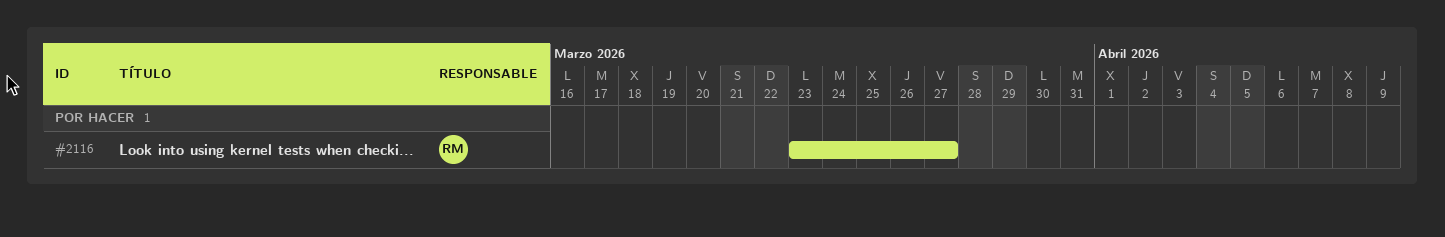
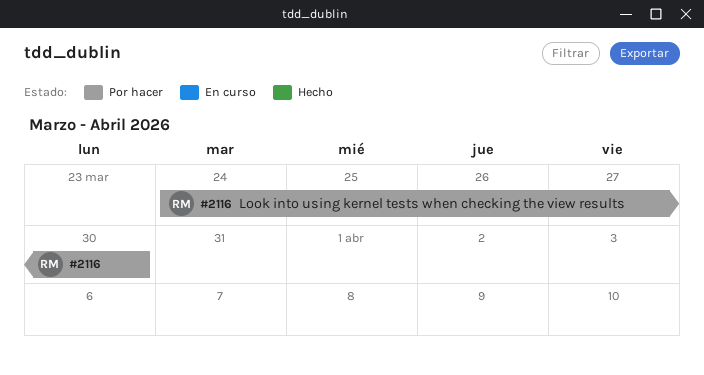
#2116, start: Mar 23 -> Mar 24
#2116, due: Mar 27 -> Mar 30

